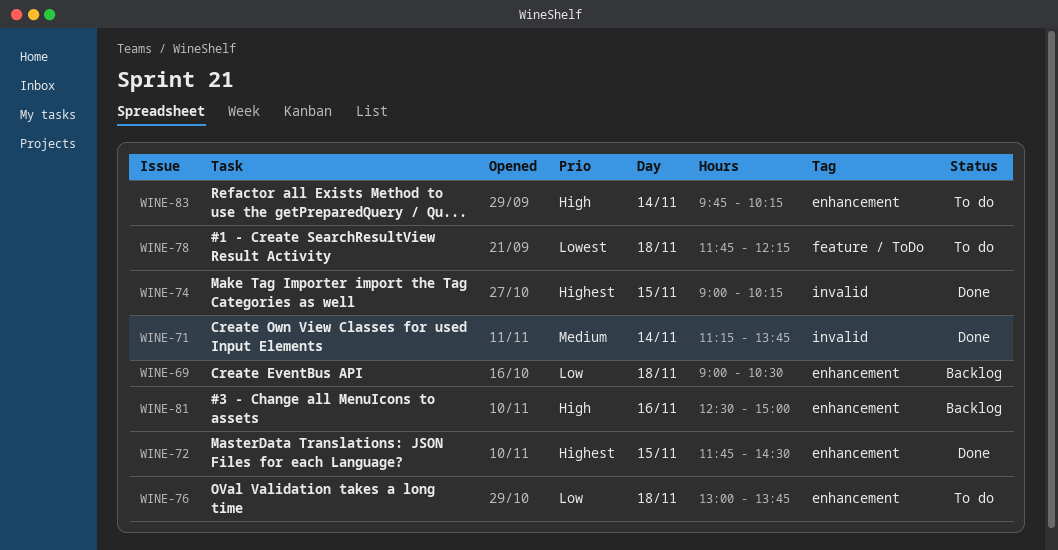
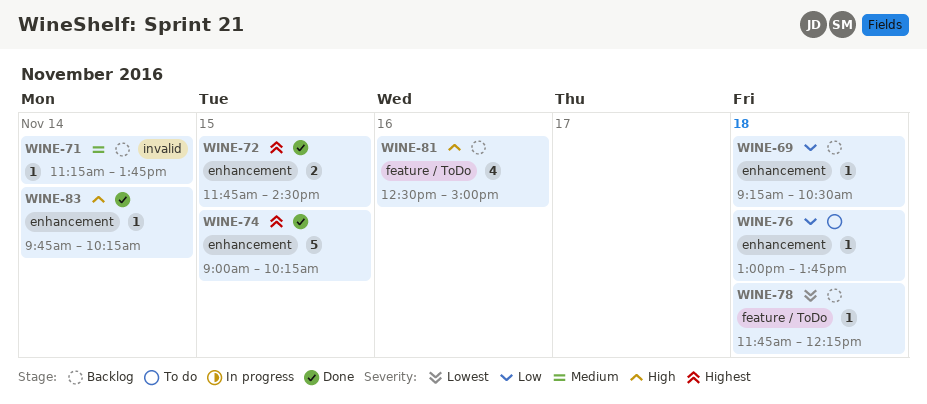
WINE-69, begins: 09:00 -> 09:15
WINE-71, status: Done -> Backlog
WINE-74, label: invalid -> enhancement
WINE-78, status: To do -> Backlog
WINE-81, label: enhancement -> feature / ToDo
WINE-83, status: To do -> Done

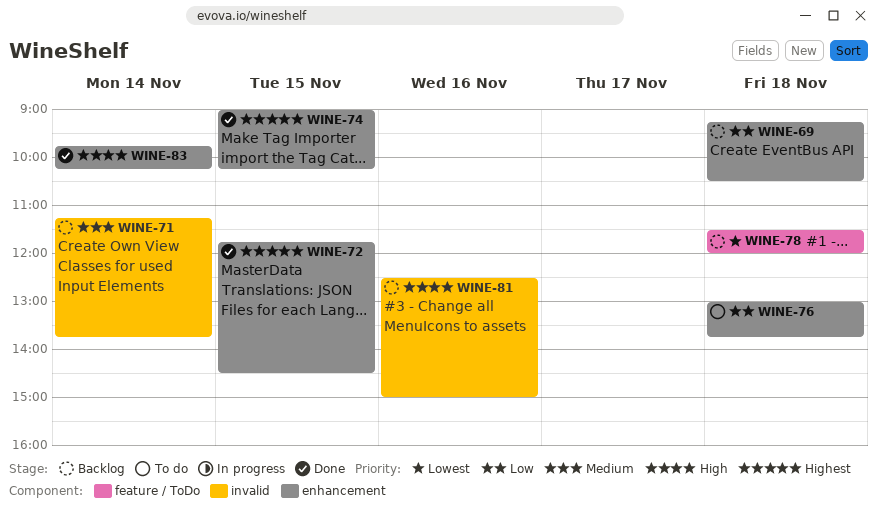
WINE-78, begins: 11:45 -> 11:30
WINE-78, ends: 12:15 -> 12:00
WINE-81, label: feature / ToDo -> invalid

